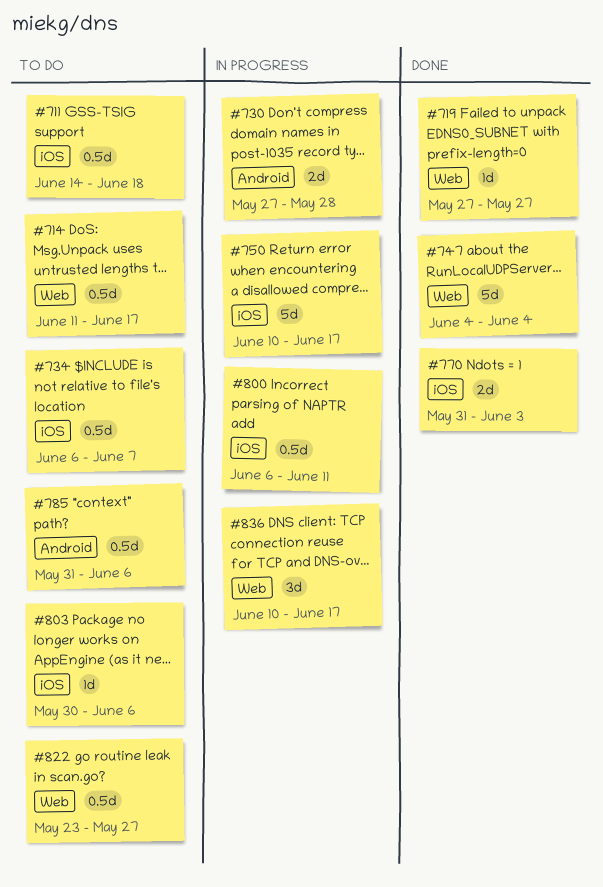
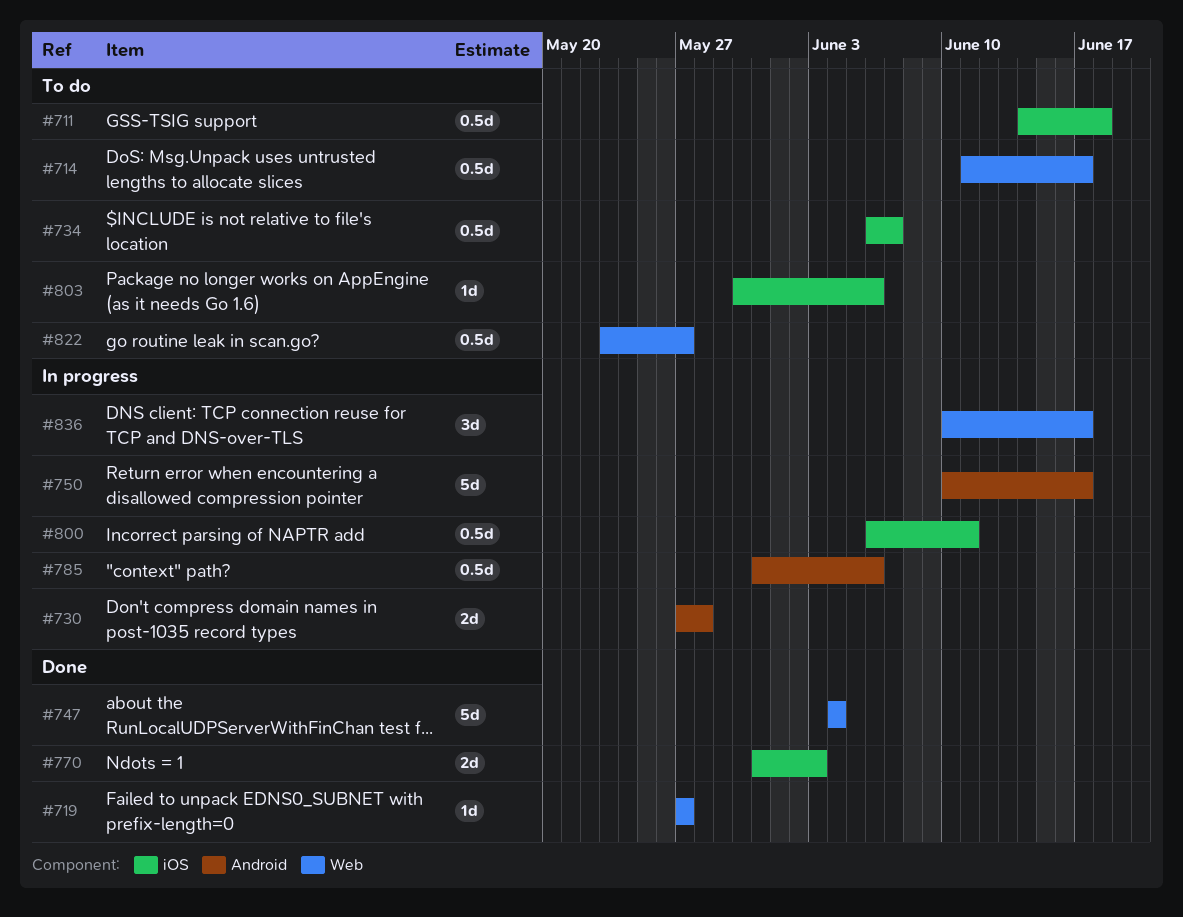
#750, label: iOS -> Android
#785, status: To do -> In progress

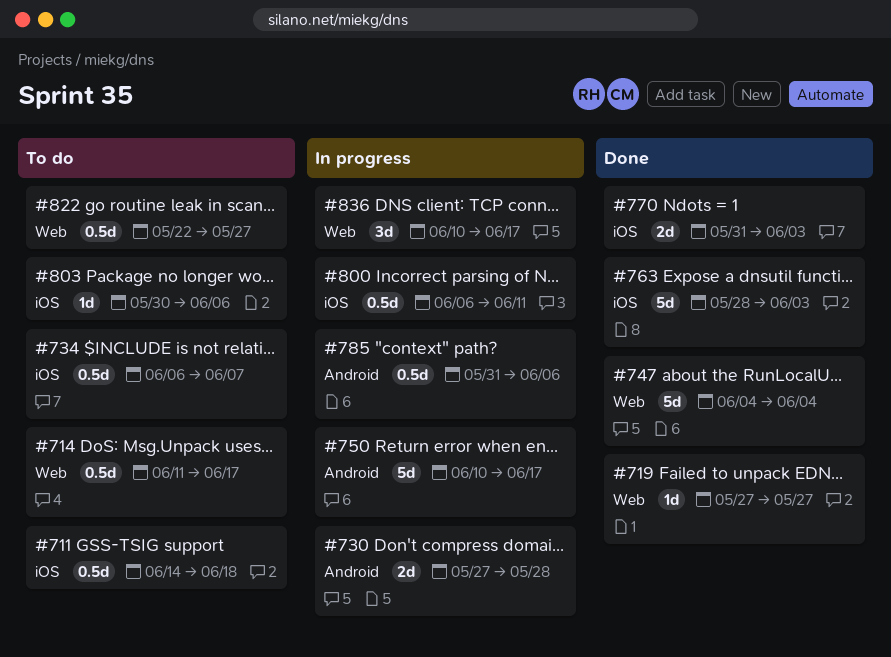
#763: none -> present
#822, start: May 23 -> May 22

